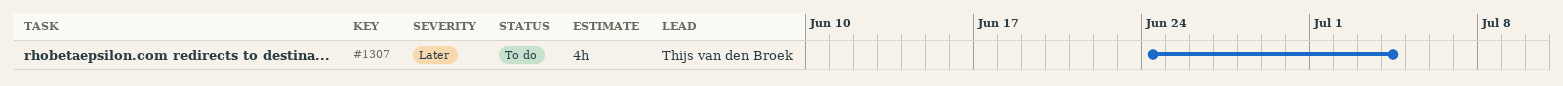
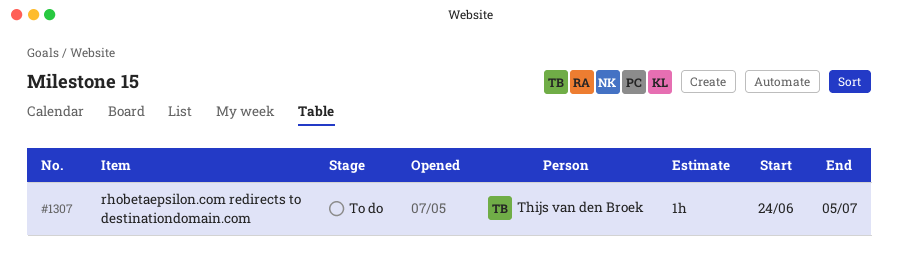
#1307, estimate: 4h -> 1h
#1307, due: Jul 4 -> Jul 5

